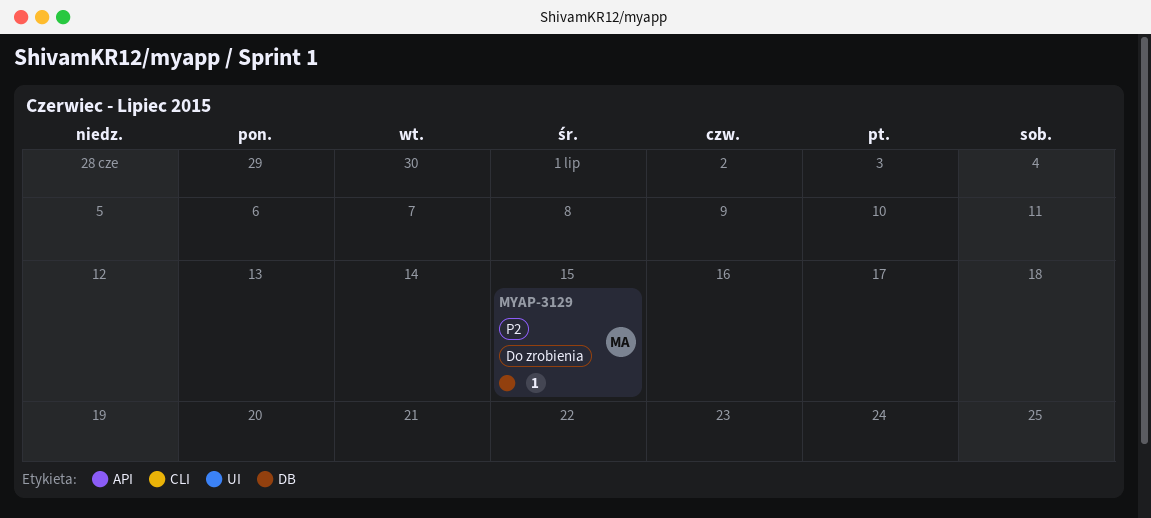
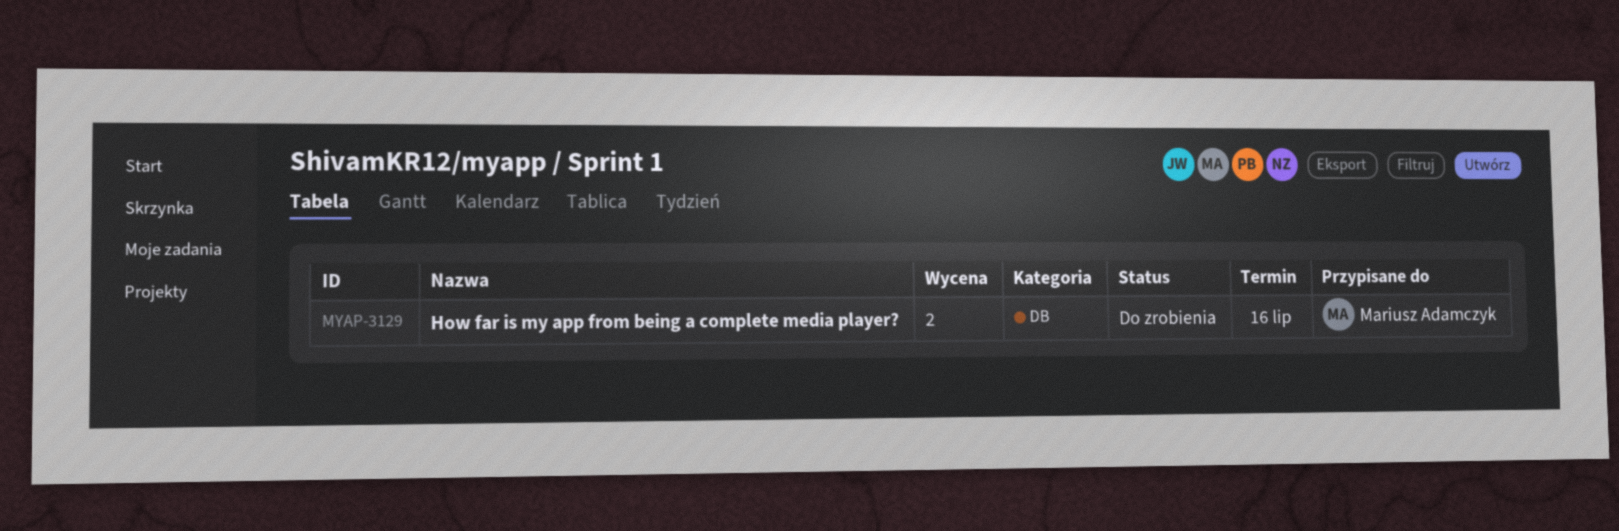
MYAP-3129, estimate: 1 -> 2
MYAP-3129, due: Jul 15 -> Jul 16

